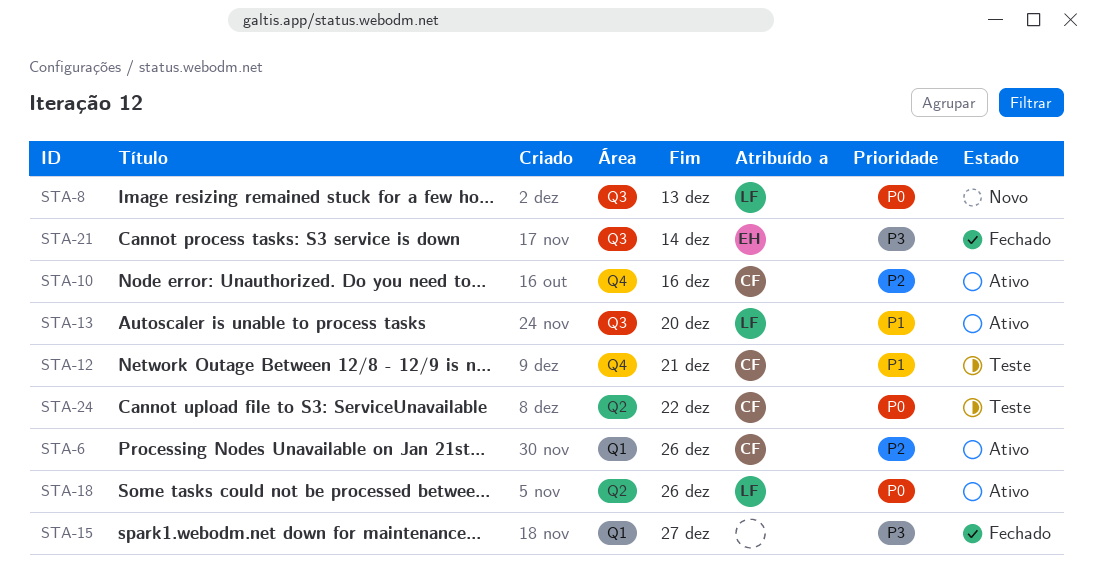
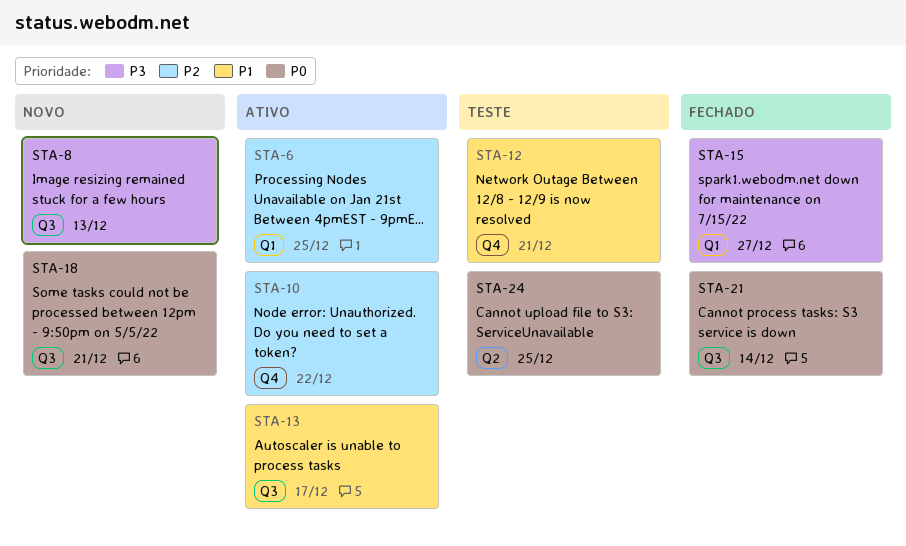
STA-6, due: Dec 26 -> Dec 25
STA-8, priority: P0 -> P3
STA-10, due: Dec 16 -> Dec 22
STA-13, due: Dec 20 -> Dec 17
STA-18, status: Ativo -> Novo
STA-18, label: Q2 -> Q3
STA-18, due: Dec 26 -> Dec 21
STA-21, priority: P3 -> P0
STA-24, due: Dec 22 -> Dec 25

